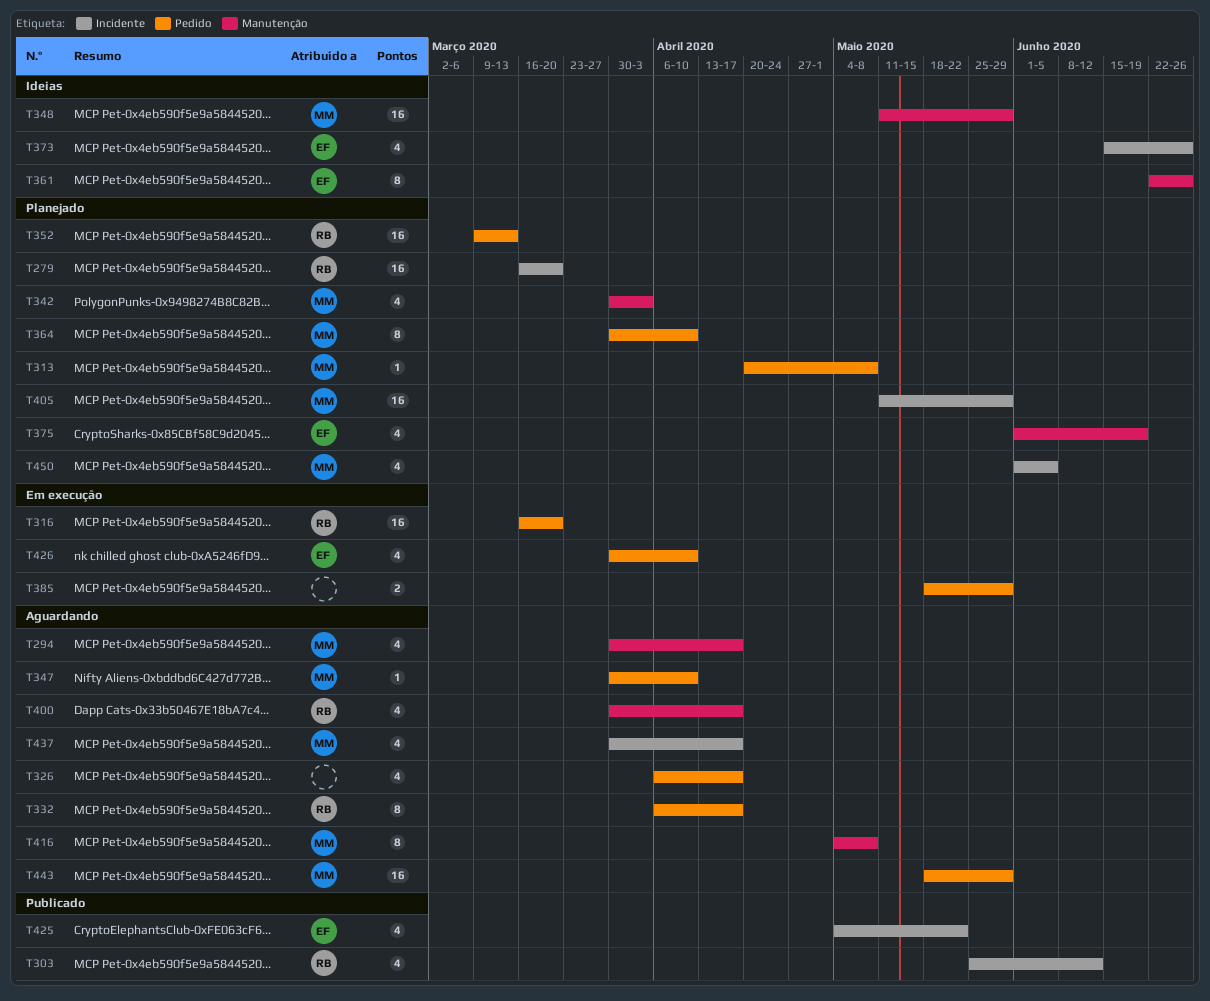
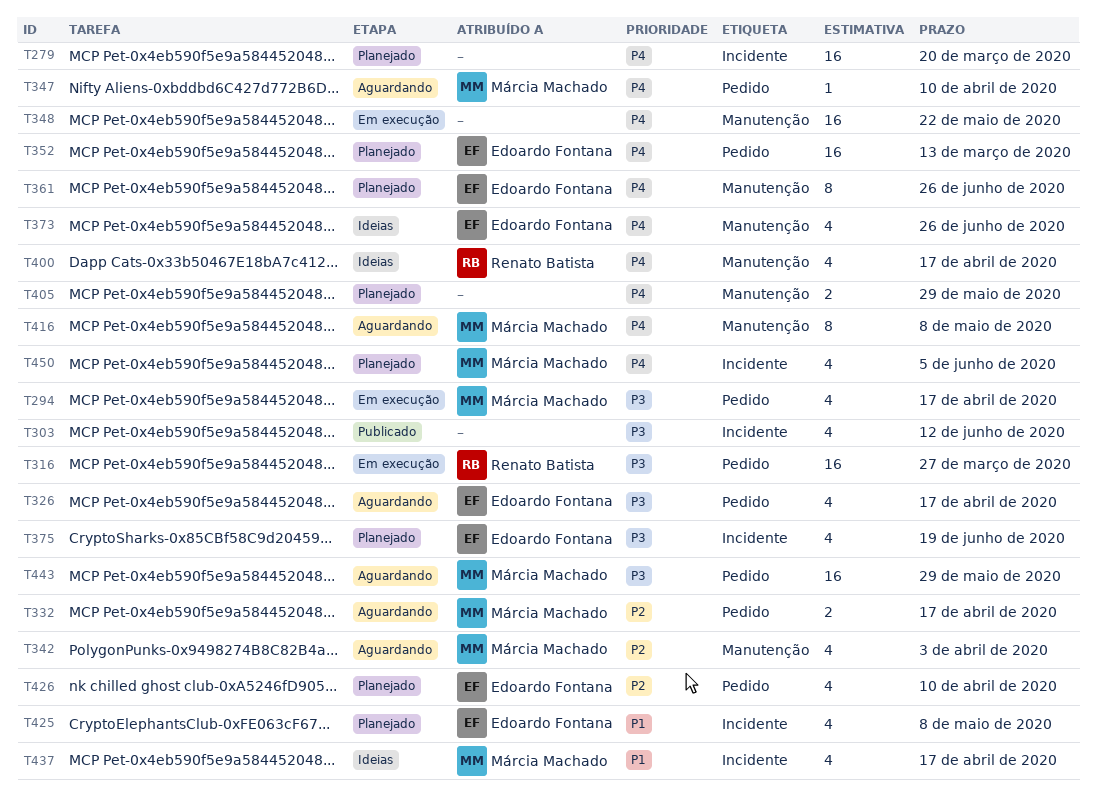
T279, owner: Renato Batista -> none
T294, status: Aguardando -> Em execução
T294, label: Manutenção -> Pedido
T303, owner: Renato Batista -> none
T313: present -> none
T316, due: Mar 20 -> Mar 27
T326, owner: none -> Edoardo Fontana
T332, owner: Renato Batista -> Márcia Machado
T332, estimate: 8 -> 2
T342, status: Planejado -> Aguardando
T348, status: Ideias -> Em execução
T348, owner: Márcia Machado -> none
T348, due: May 29 -> May 22
T352, owner: Renato Batista -> Edoardo Fontana
T361, status: Ideias -> Planejado
T364: present -> none
T373, label: Incidente -> Manutenção
T375, label: Manutenção -> Incidente
T385: present -> none
T400, status: Aguardando -> Ideias
T405, owner: Márcia Machado -> none
T405, label: Incidente -> Manutenção
T405, estimate: 16 -> 2
T425, status: Publicado -> Planejado
T425, due: May 22 -> May 8
T426, status: Em execução -> Planejado
T437, status: Aguardando -> Ideias

